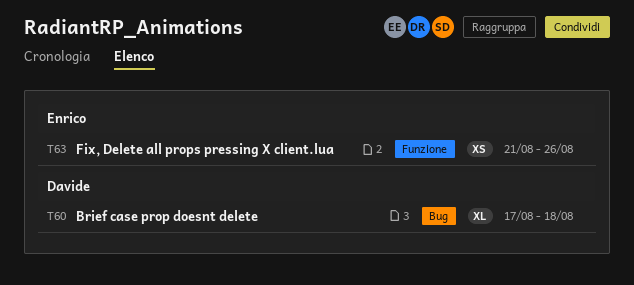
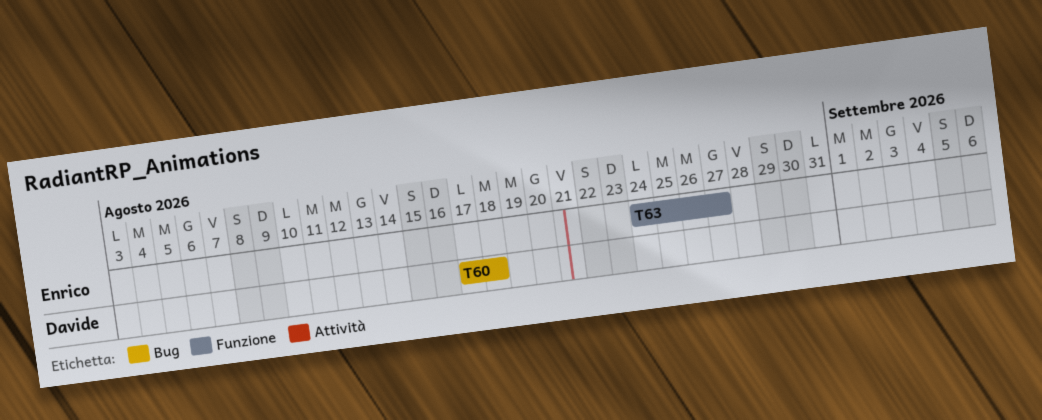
T63, start: Aug 21 -> Aug 24
T63, due: Aug 26 -> Aug 27

